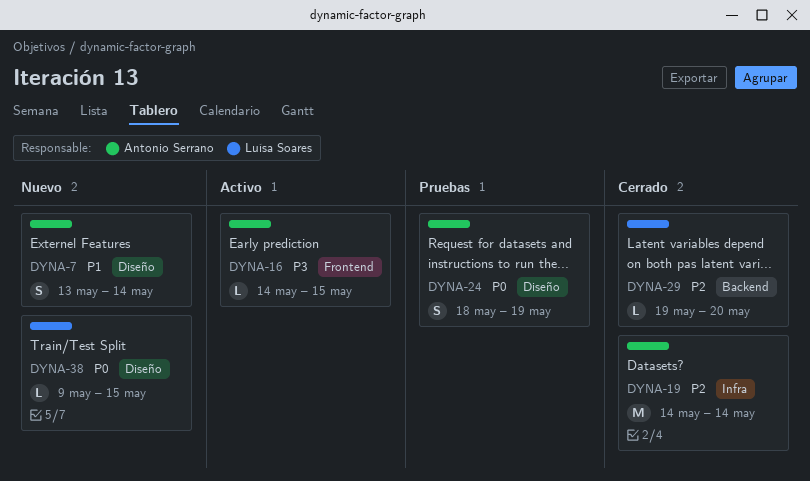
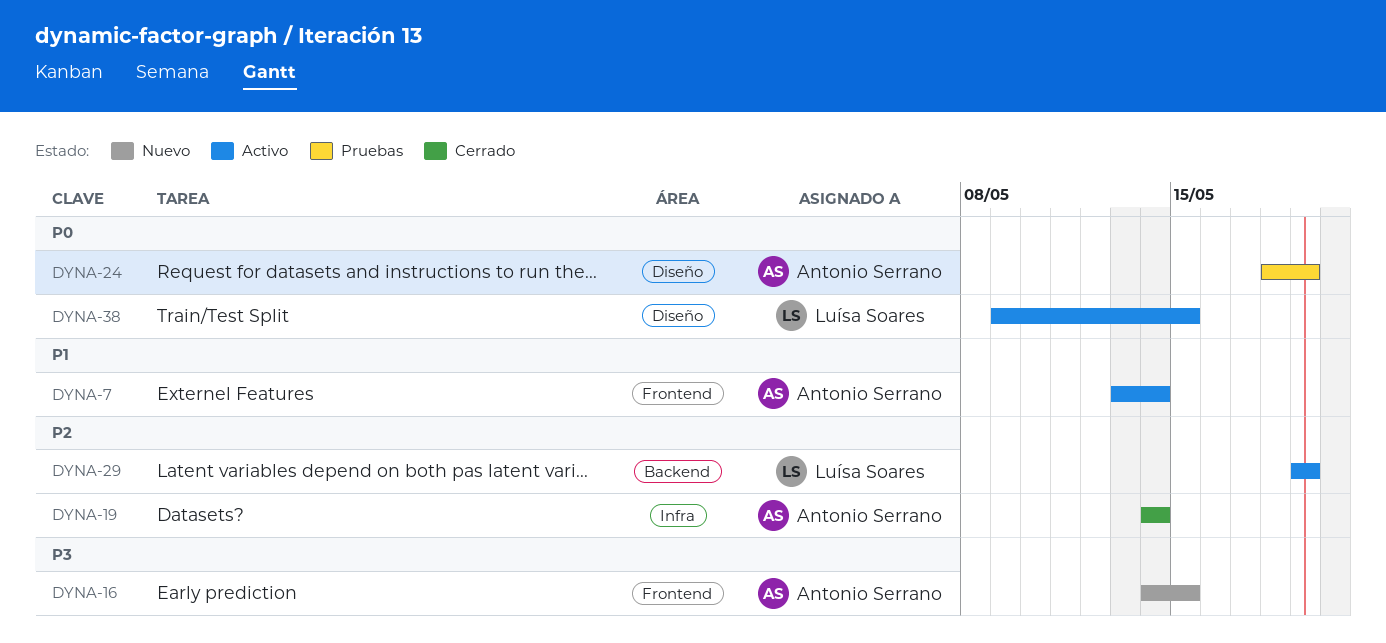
DYNA-7, status: Nuevo -> Activo
DYNA-7, label: Diseño -> Frontend
DYNA-16, status: Activo -> Nuevo
DYNA-29, status: Cerrado -> Activo
DYNA-29, due: May 20 -> May 19
DYNA-38, status: Nuevo -> Activo

